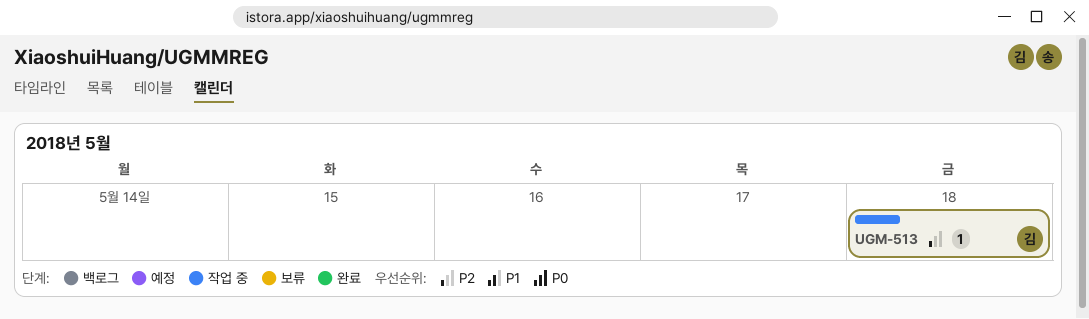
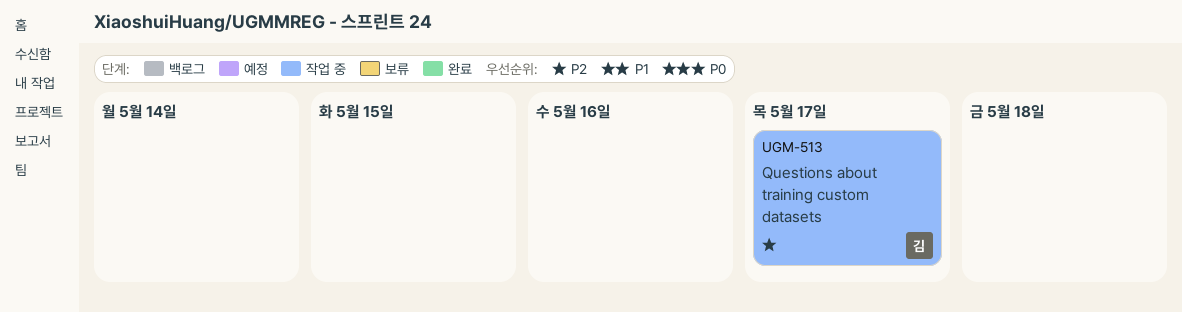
UGM-513, due: May 18 -> May 17

